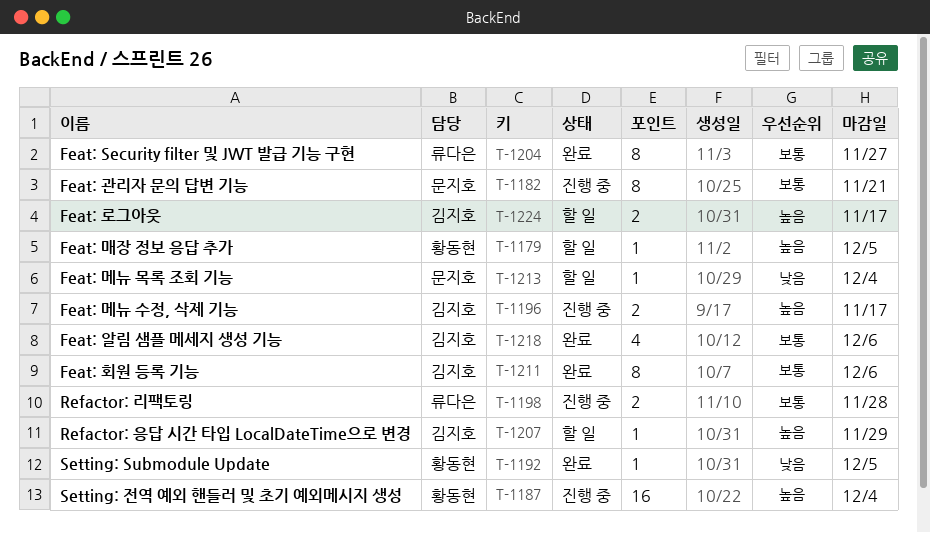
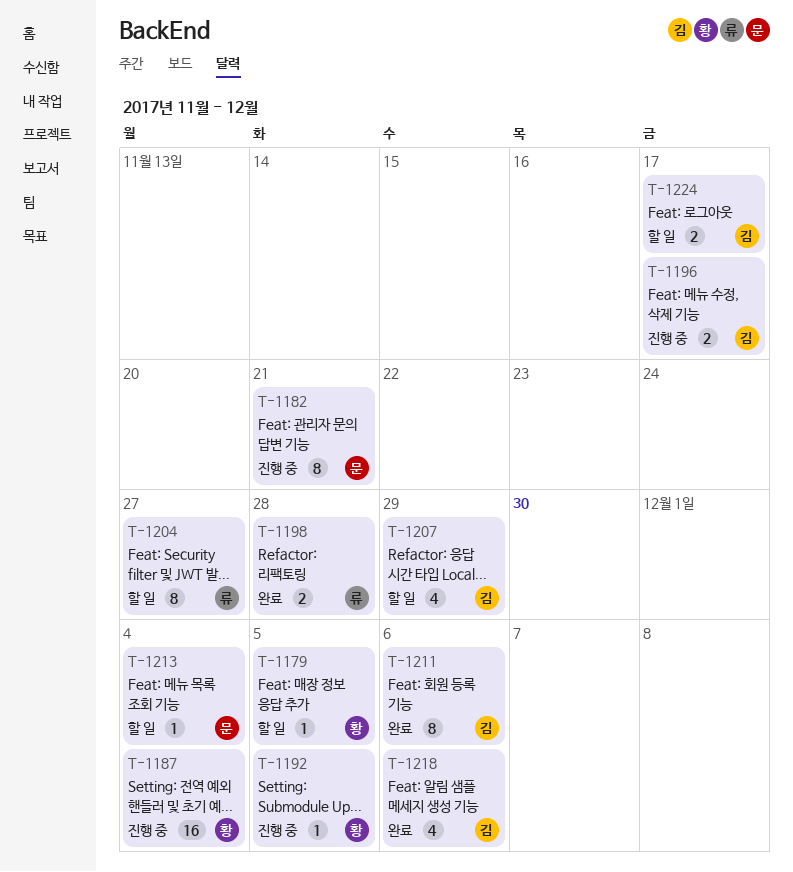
T-1192, status: 완료 -> 진행 중
T-1198, status: 진행 중 -> 완료
T-1204, status: 완료 -> 할 일
T-1207, estimate: 1 -> 4

